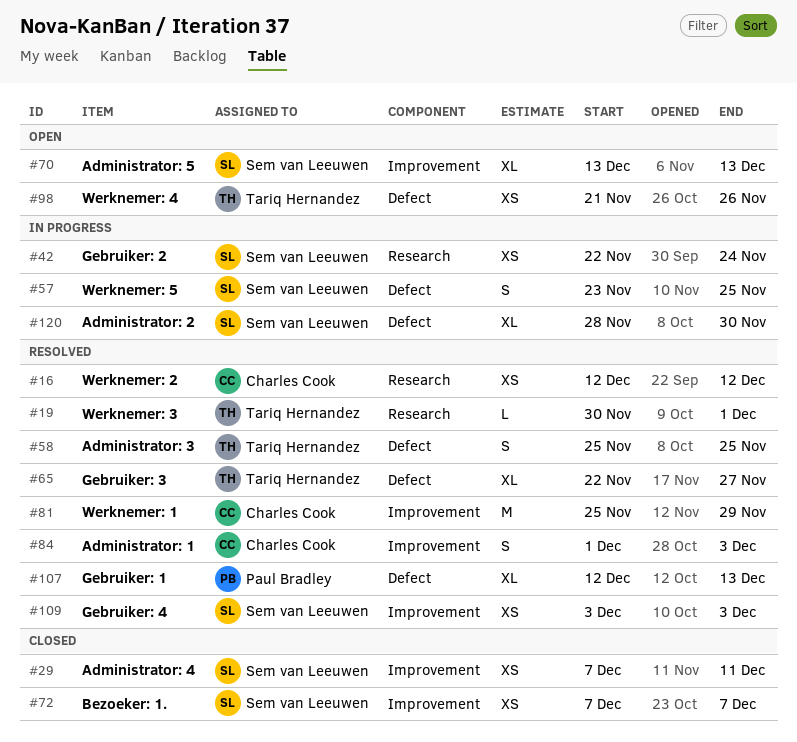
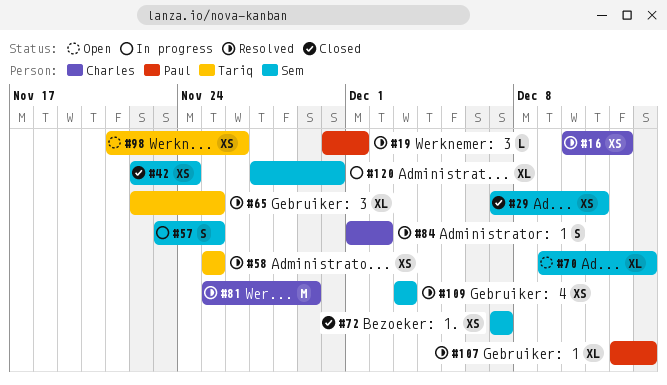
#16, start: Dec 12 -> Dec 10
#19, owner: Tariq Hernandez -> Paul Bradley
#42, status: In progress -> Closed
#58, estimate: S -> XS
#65, due: Nov 27 -> Nov 25
#70, start: Dec 13 -> Dec 9
#84, due: Dec 3 -> Dec 2
#120, start: Nov 28 -> Nov 27

